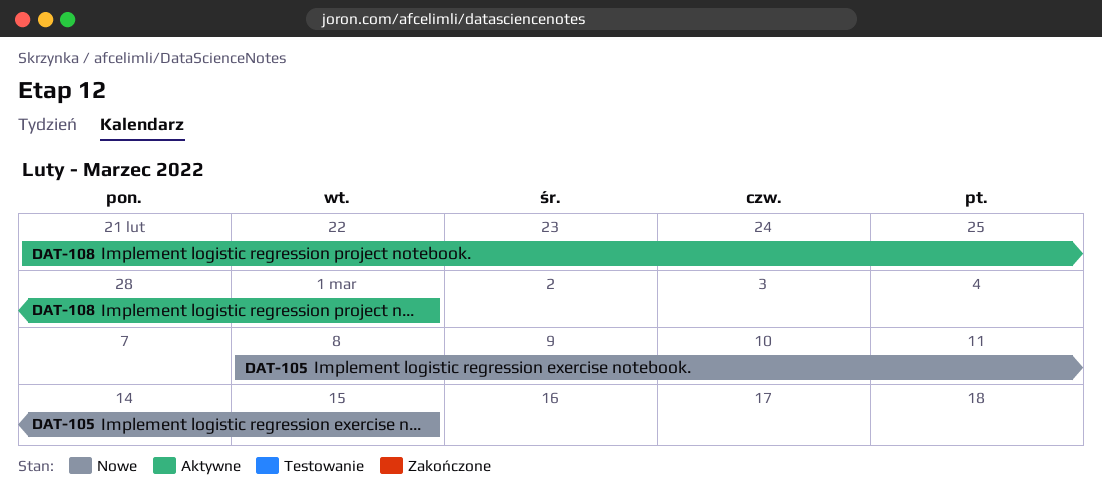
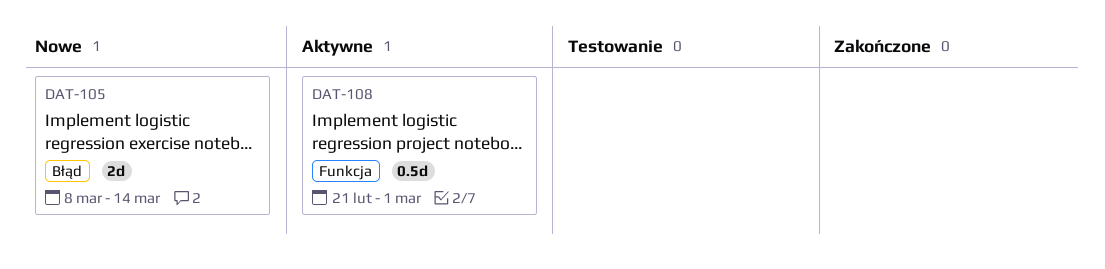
DAT-105, due: Mar 15 -> Mar 14

